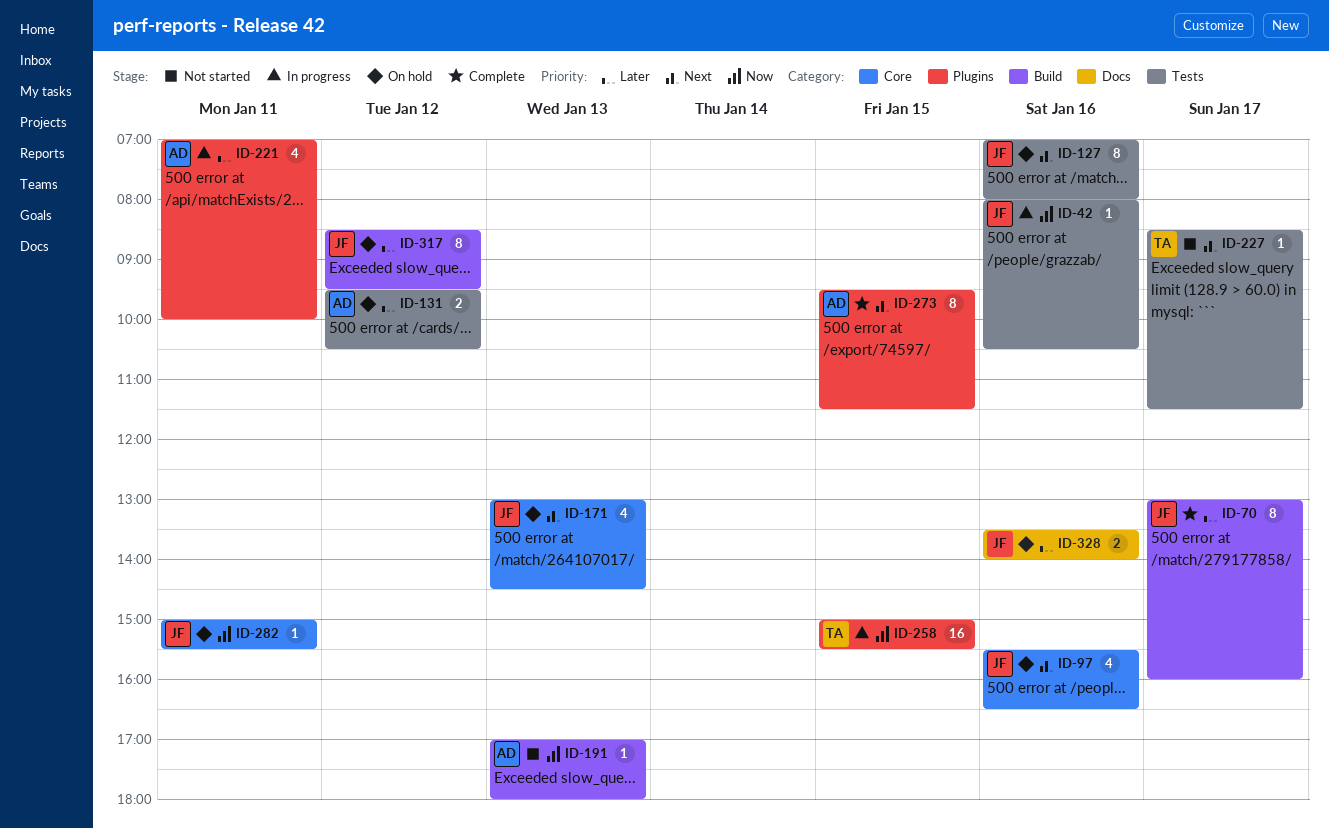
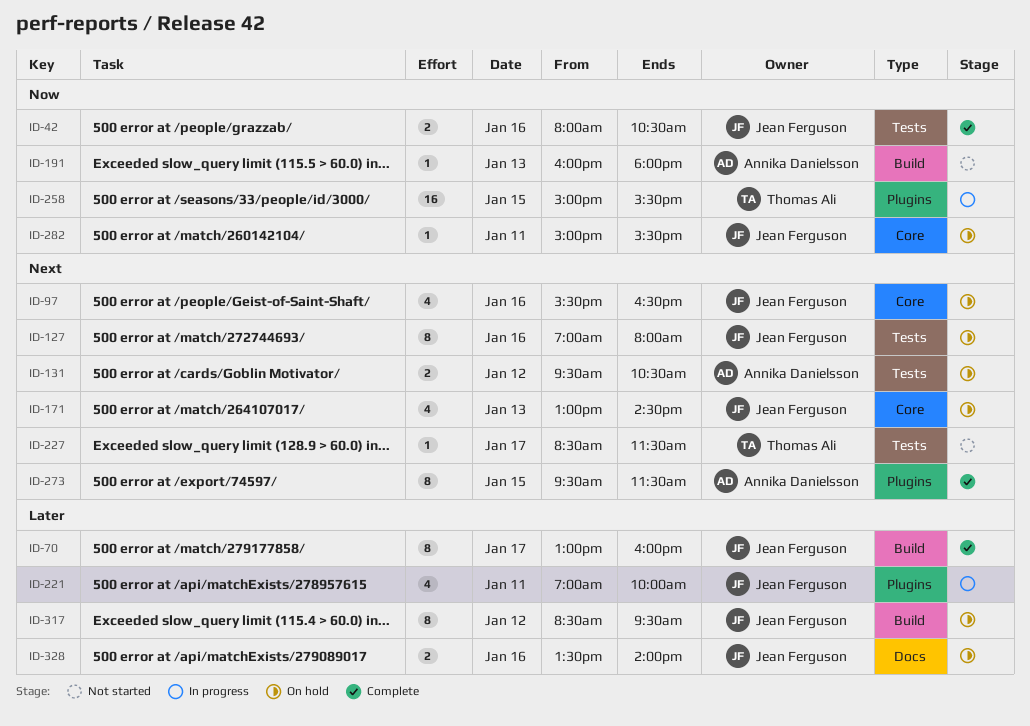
ID-42, status: In progress -> Complete
ID-42, estimate: 1 -> 2
ID-131, priority: Later -> Next
ID-191, begins: 17:00 -> 16:00
ID-221, owner: Annika Danielsson -> Jean Ferguson

